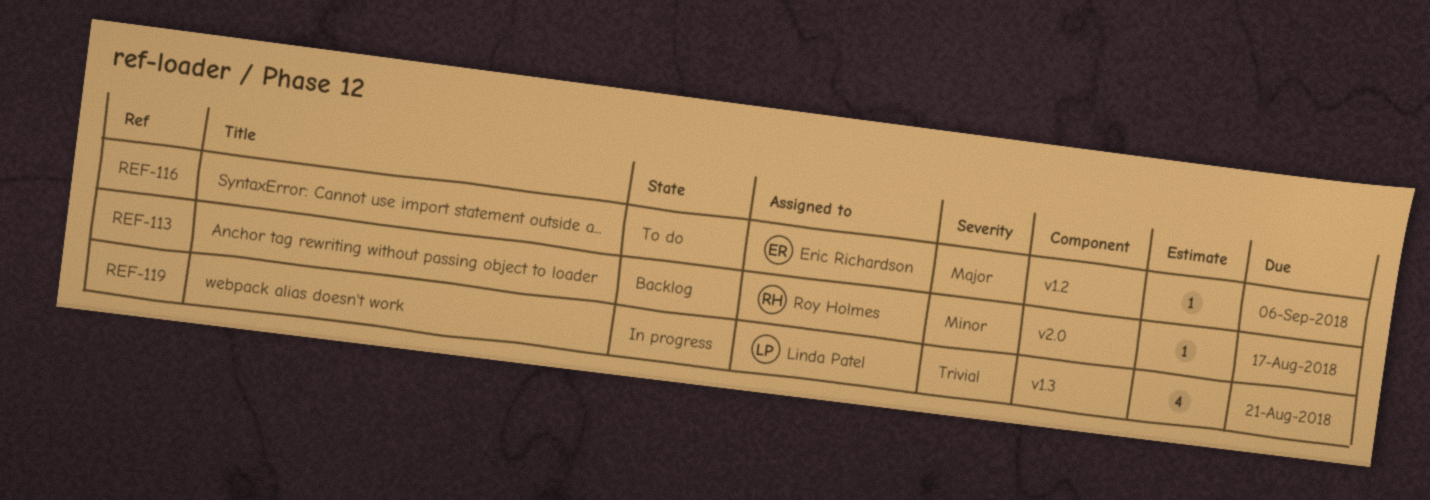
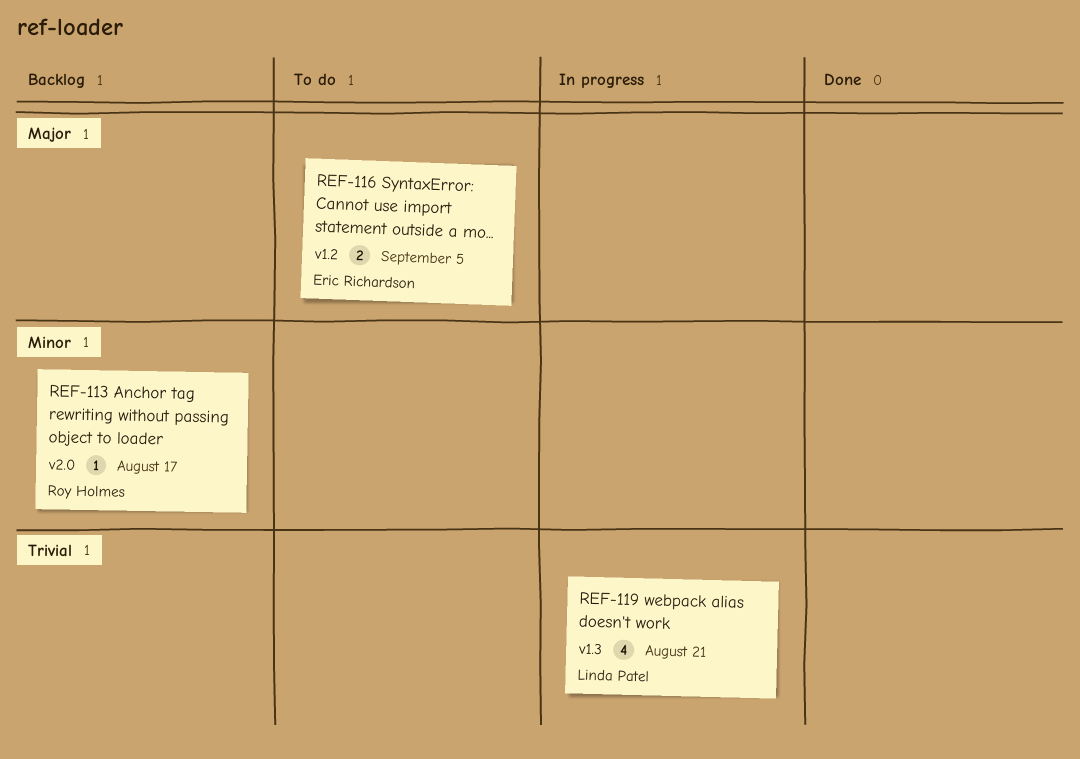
REF-116, estimate: 1 -> 2
REF-116, due: Sep 6 -> Sep 5

